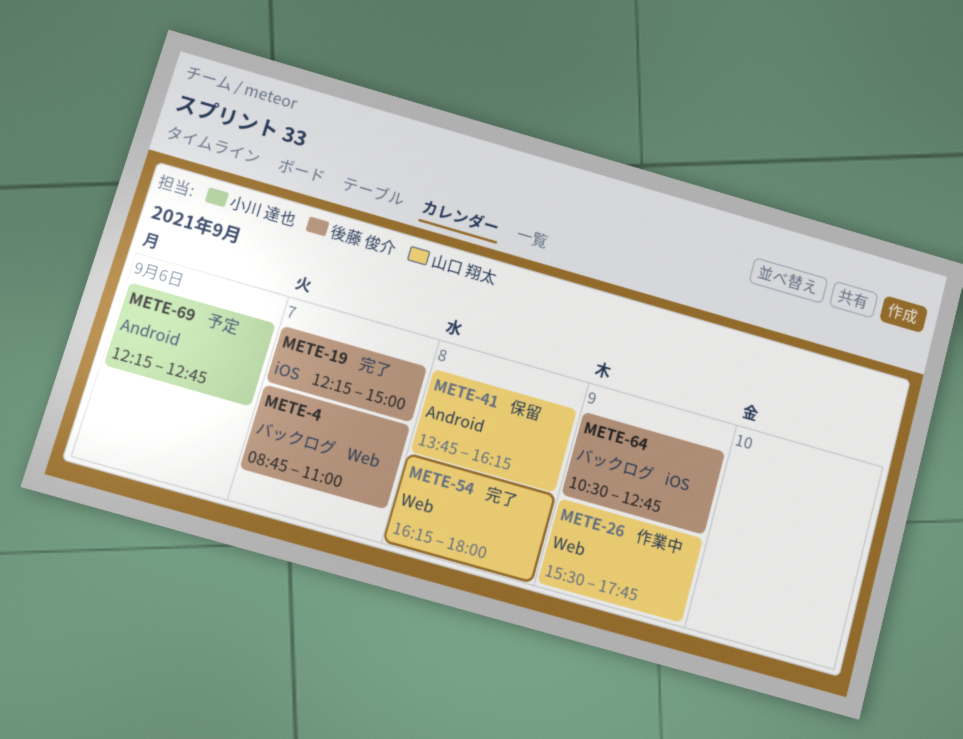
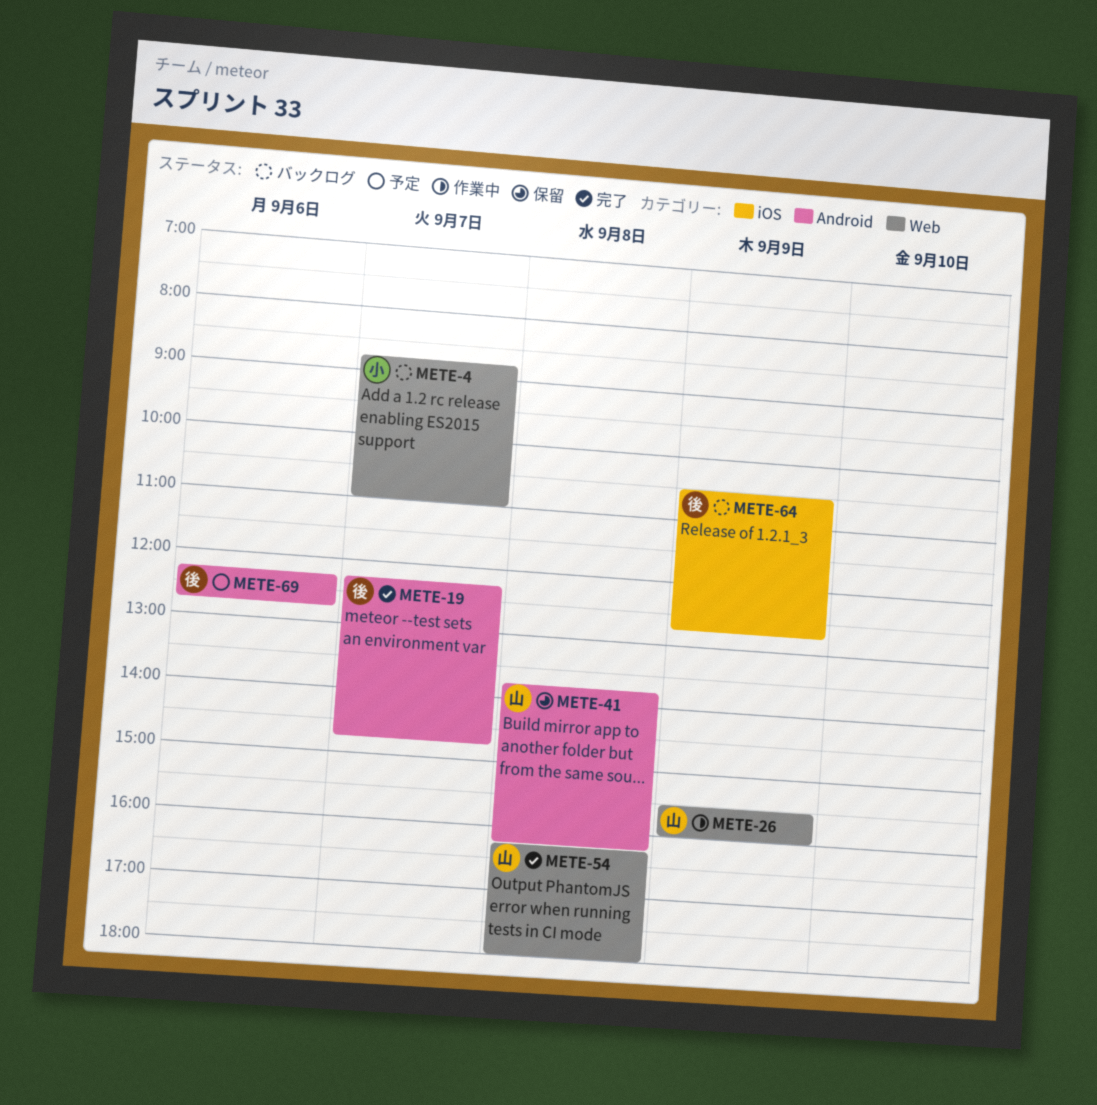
METE-4, owner: 後藤 俊介 -> 小川 達也
METE-19, label: iOS -> Android
METE-19, ends: 15:00 -> 14:45
METE-26, ends: 17:45 -> 16:00
METE-69, owner: 小川 達也 -> 後藤 俊介

